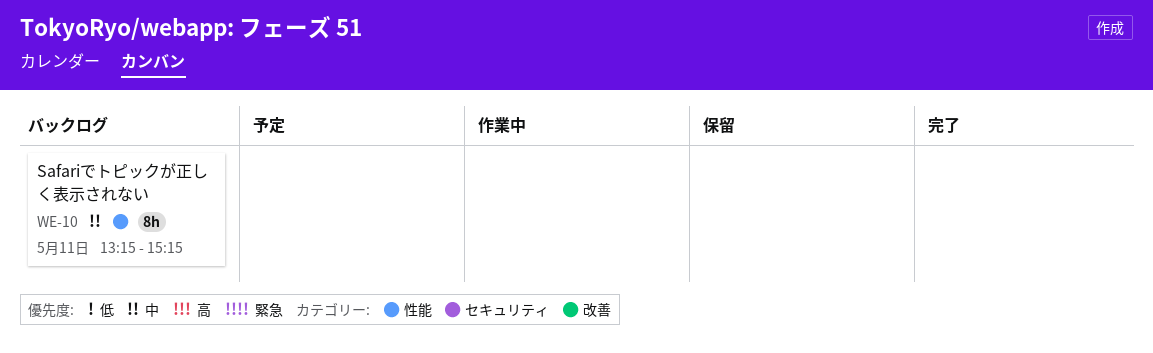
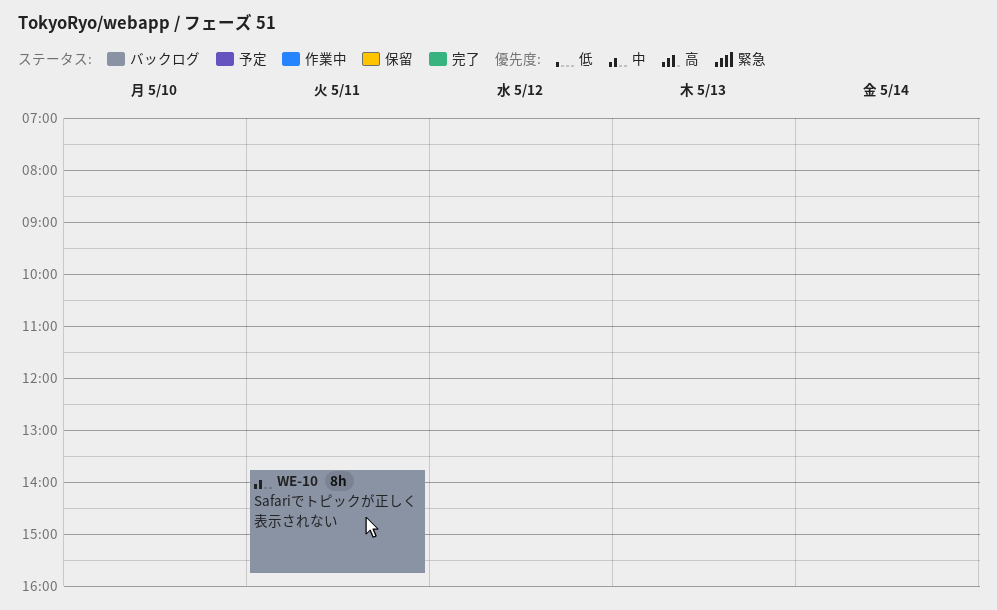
WE-10, begins: 13:15 -> 13:45
WE-10, ends: 15:15 -> 15:45

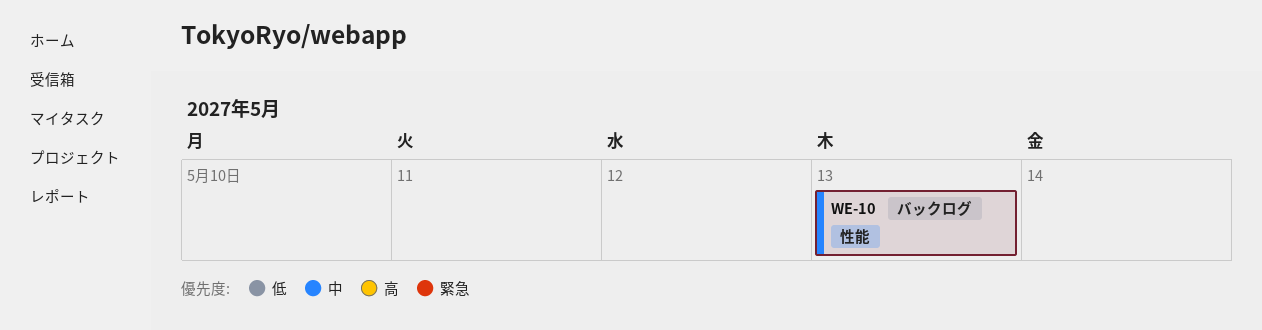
WE-10, day: May 11 -> May 13

